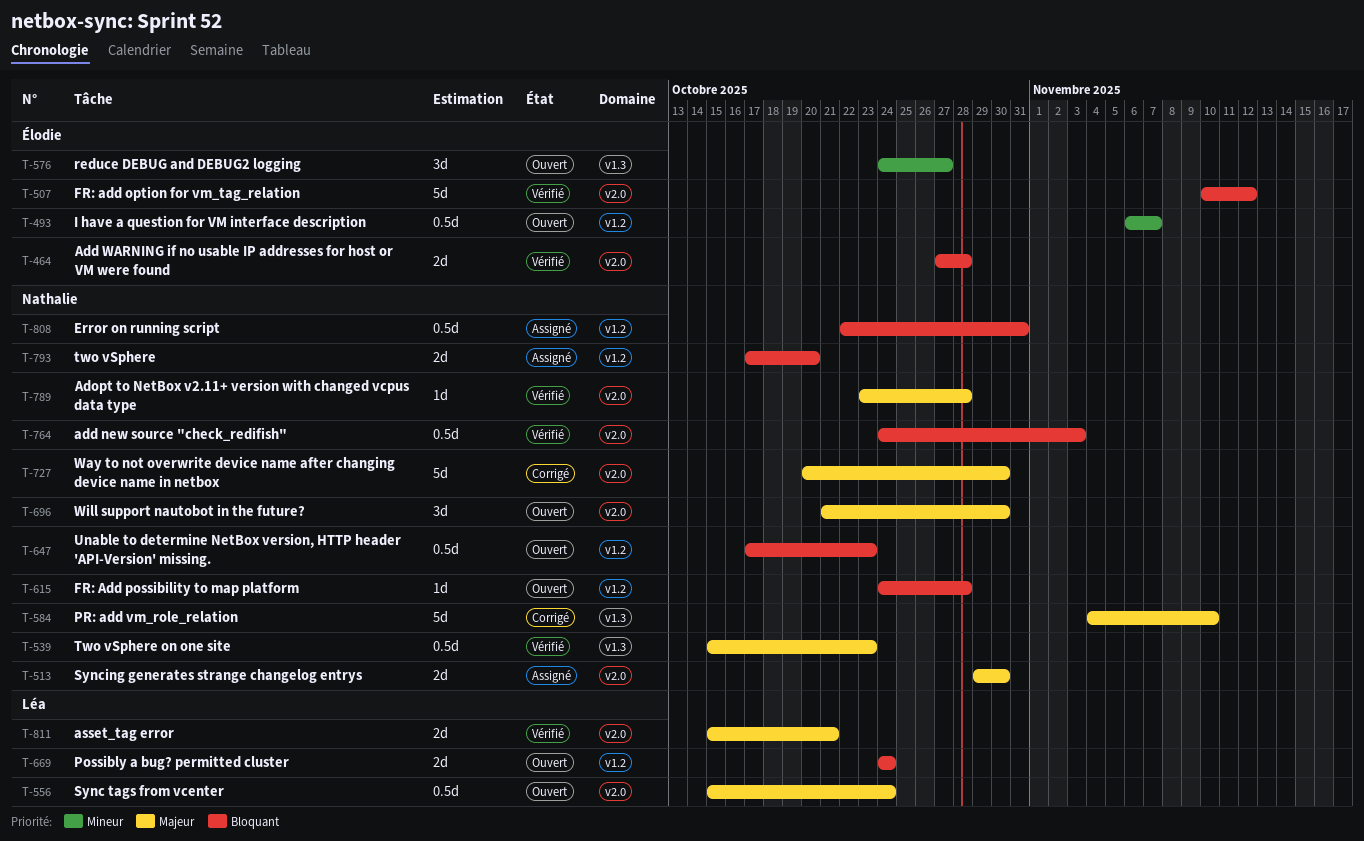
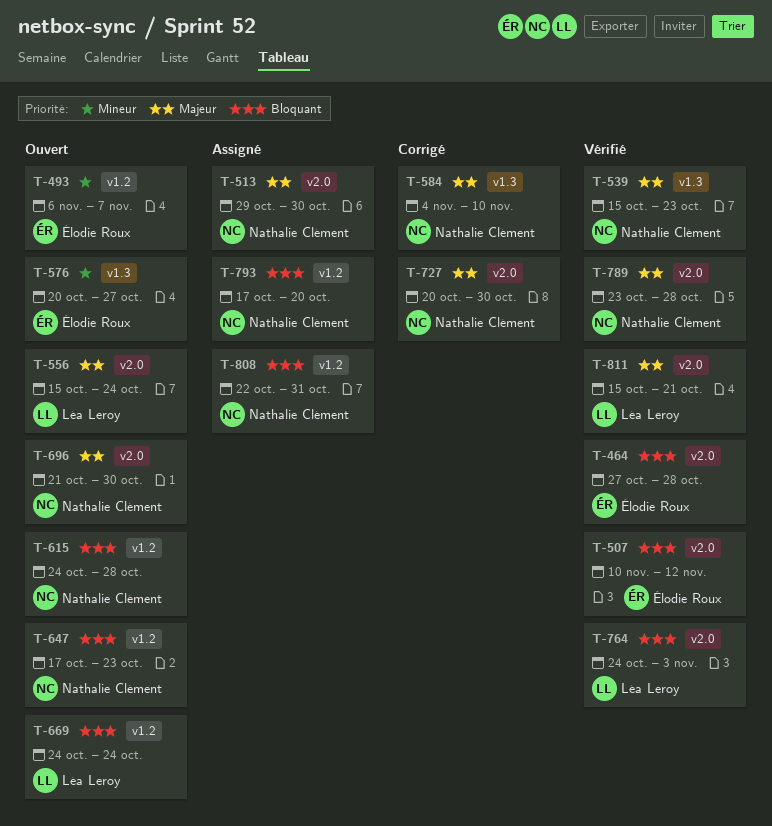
T-576, start: Oct 24 -> Oct 20
T-764, owner: Nathalie Clément -> Léa Leroy

